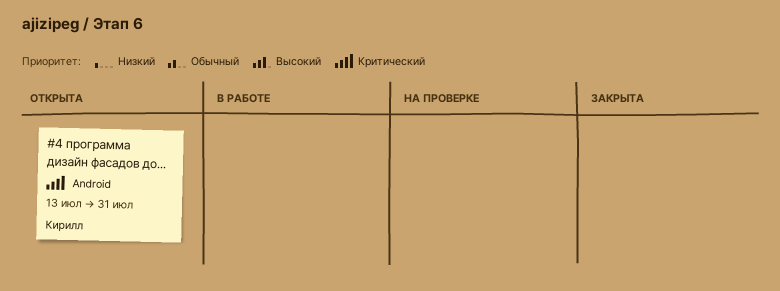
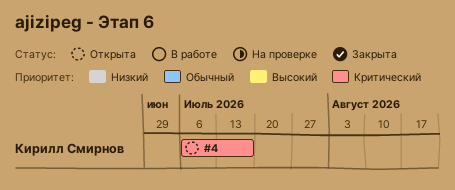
#4, start: Jul 13 -> Jul 6
#4, due: Jul 31 -> Jul 17

